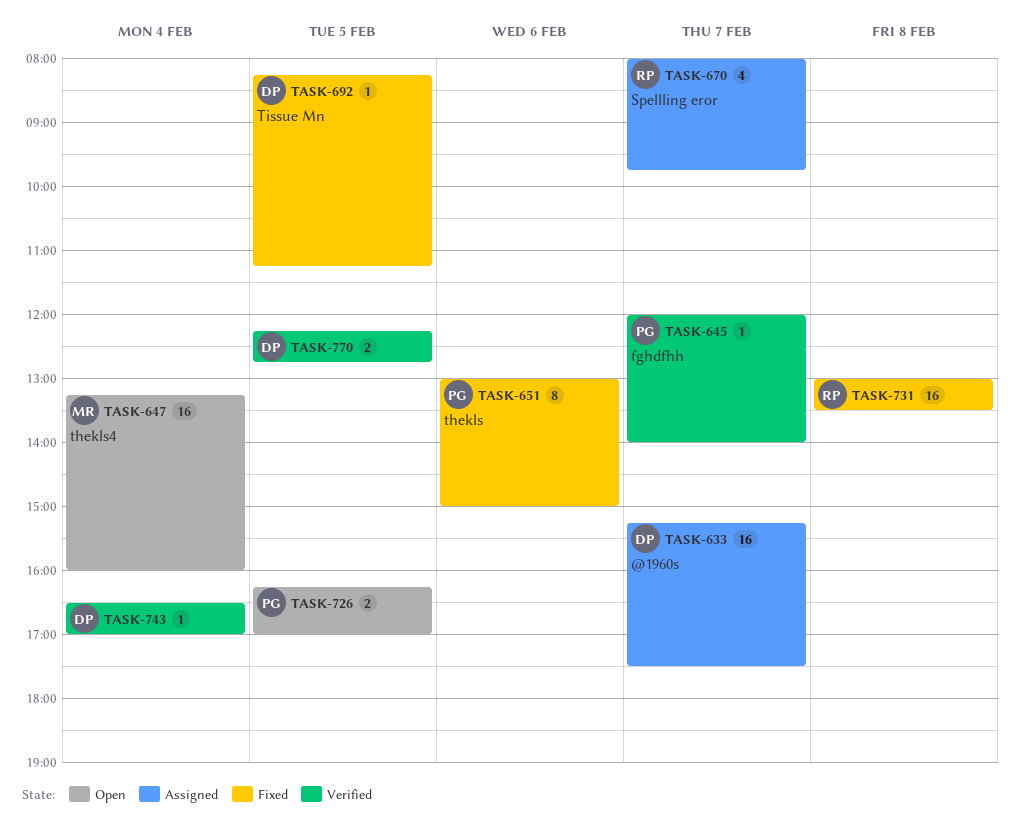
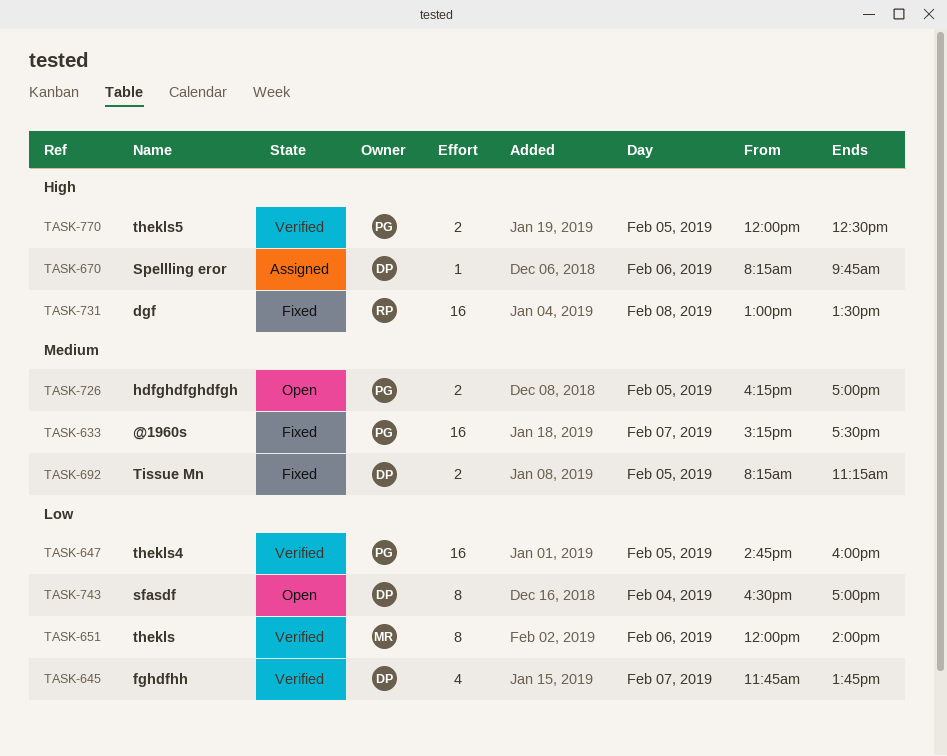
TASK-633, status: Assigned -> Fixed
TASK-633, owner: DP -> PG
TASK-645, owner: PG -> DP
TASK-645, estimate: 1 -> 4
TASK-645, begins: 12:00 -> 11:45
TASK-645, ends: 14:00 -> 13:45
TASK-647, status: Open -> Verified
TASK-647, owner: MR -> PG
TASK-647, day: Feb 4 -> Feb 5
TASK-647, begins: 13:15 -> 14:45
TASK-651, status: Fixed -> Verified
TASK-651, owner: PG -> MR
TASK-651, begins: 13:00 -> 12:00
TASK-651, ends: 15:00 -> 14:00
TASK-670, owner: RP -> DP
TASK-670, estimate: 4 -> 1
TASK-670, day: Feb 7 -> Feb 6
TASK-670, begins: 08:00 -> 08:15
TASK-692, estimate: 1 -> 2
TASK-743, status: Verified -> Open
TASK-743, estimate: 1 -> 8
TASK-770, owner: DP -> PG
TASK-770, begins: 12:15 -> 12:00
TASK-770, ends: 12:45 -> 12:30

